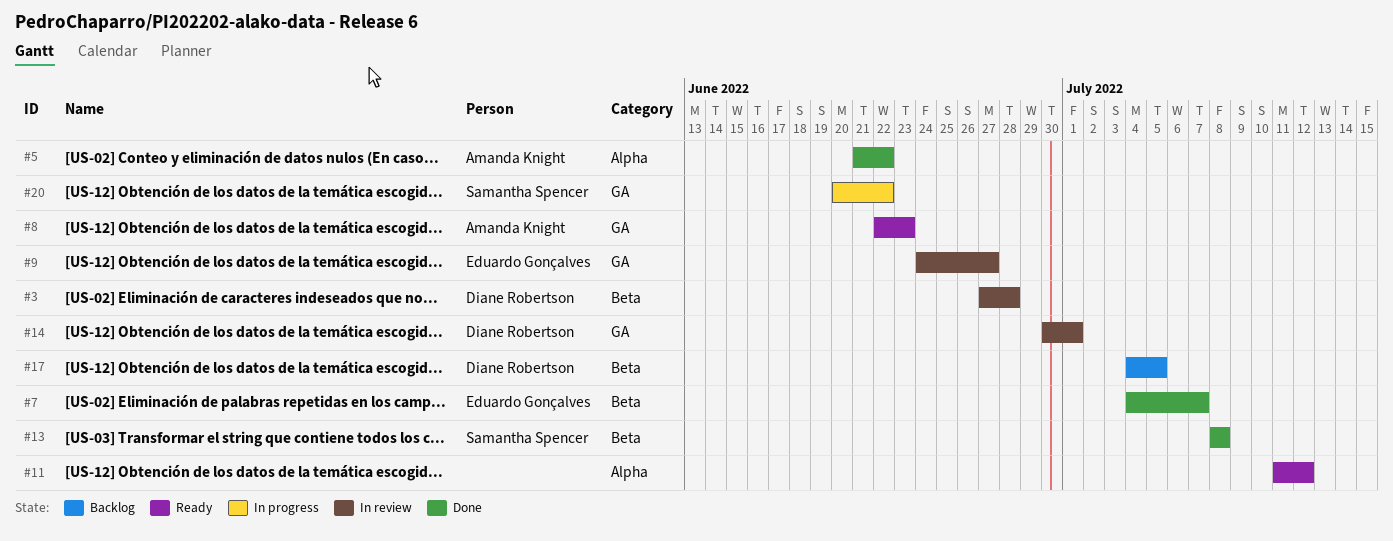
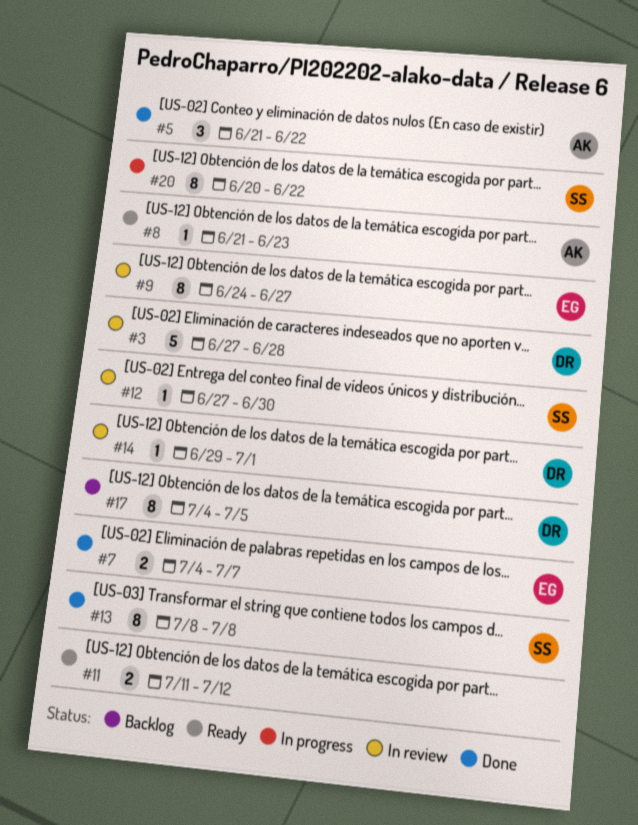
#8, start: Jun 22 -> Jun 21
#12: none -> present
#14, start: Jun 30 -> Jun 29

